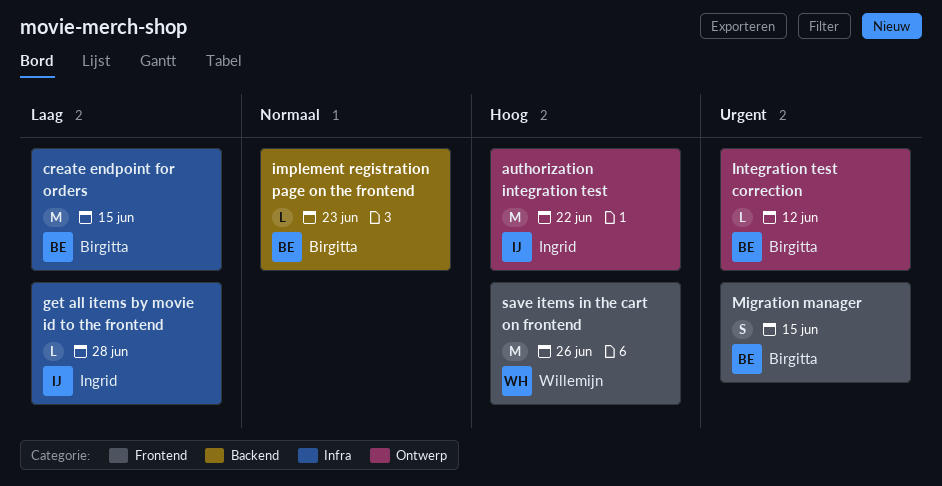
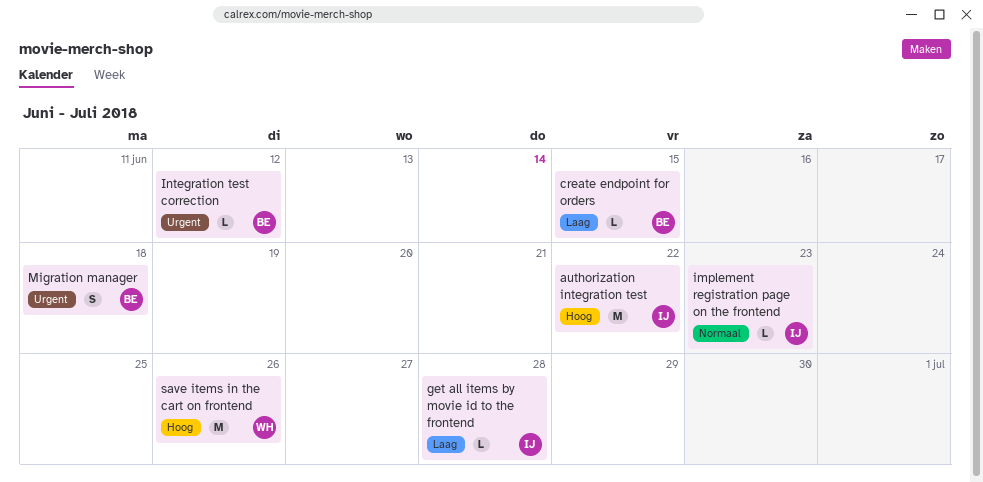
create endpoint for orders, estimate: M -> L
implement registration page on the frontend, owner: Birgitta -> Ingrid
Migration manager, due: Jun 15 -> Jun 18

